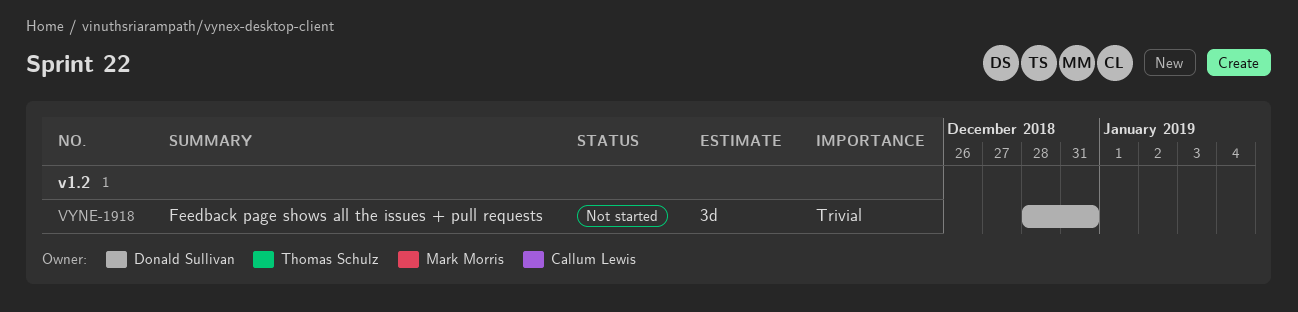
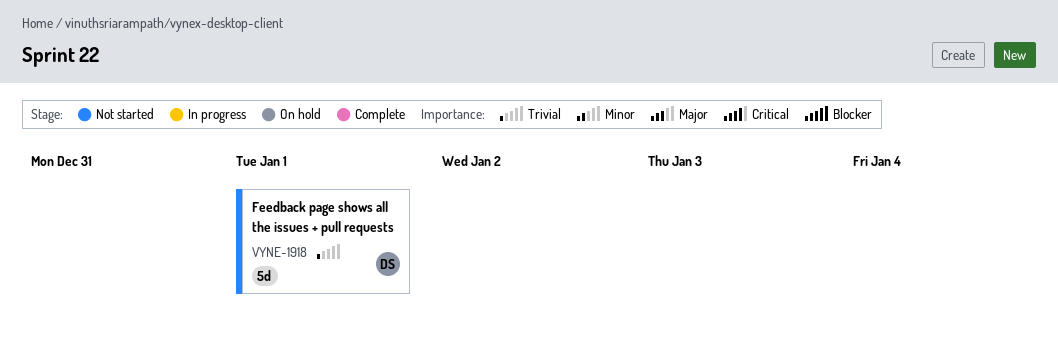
VYNE-1918, estimate: 3d -> 5d
VYNE-1918, due: Dec 31 -> Jan 1

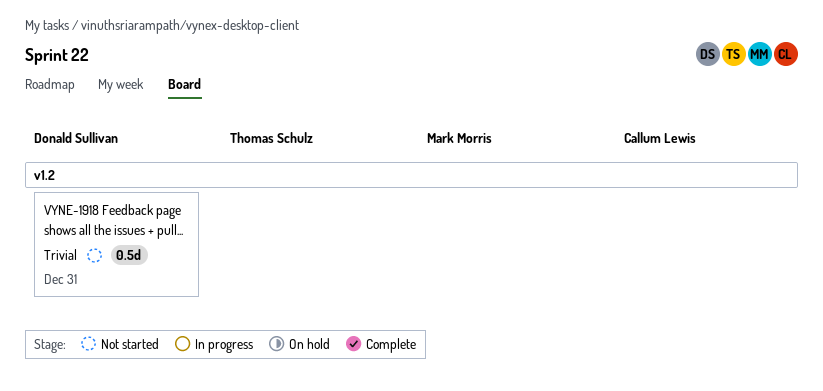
VYNE-1918, estimate: 5d -> 0.5d
VYNE-1918, due: Jan 1 -> Dec 31

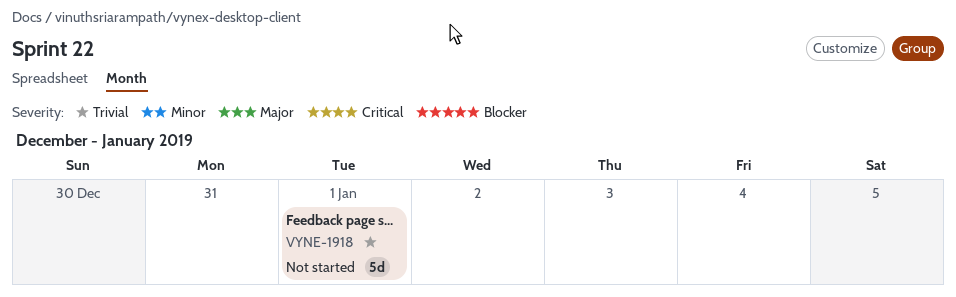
VYNE-1918, estimate: 0.5d -> 5d
VYNE-1918, due: Dec 31 -> Jan 1

